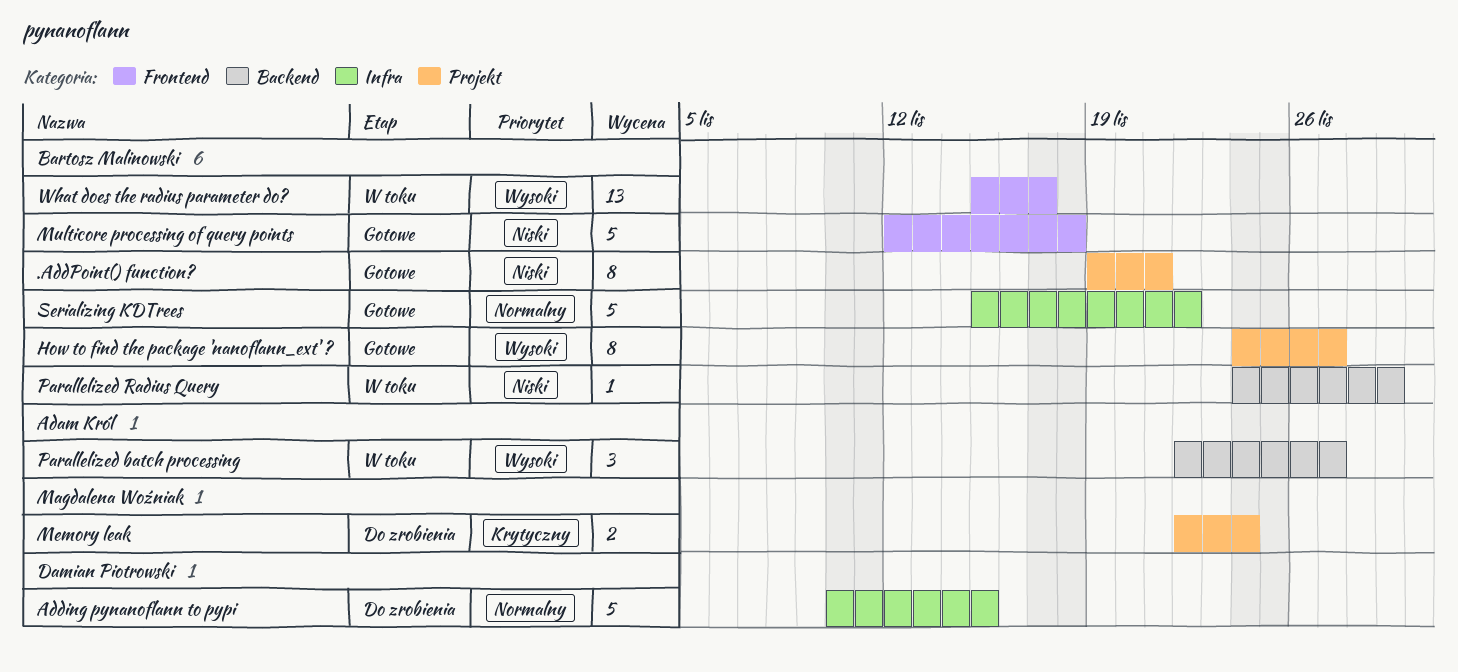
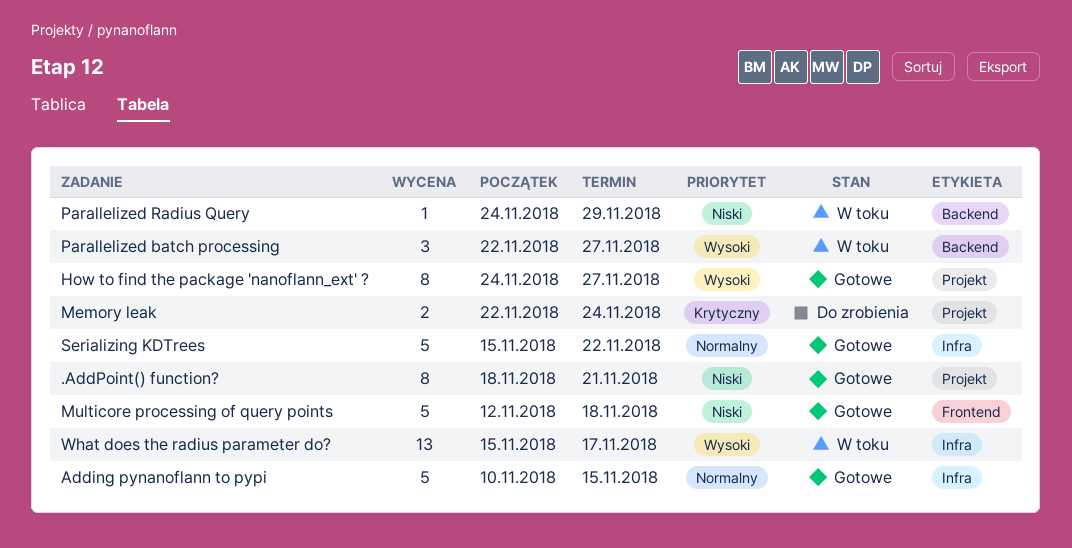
.AddPoint() function?, start: Nov 19 -> Nov 18
Adding pynanoflann to pypi, status: Do zrobienia -> Gotowe
What does the radius parameter do?, label: Frontend -> Infra

